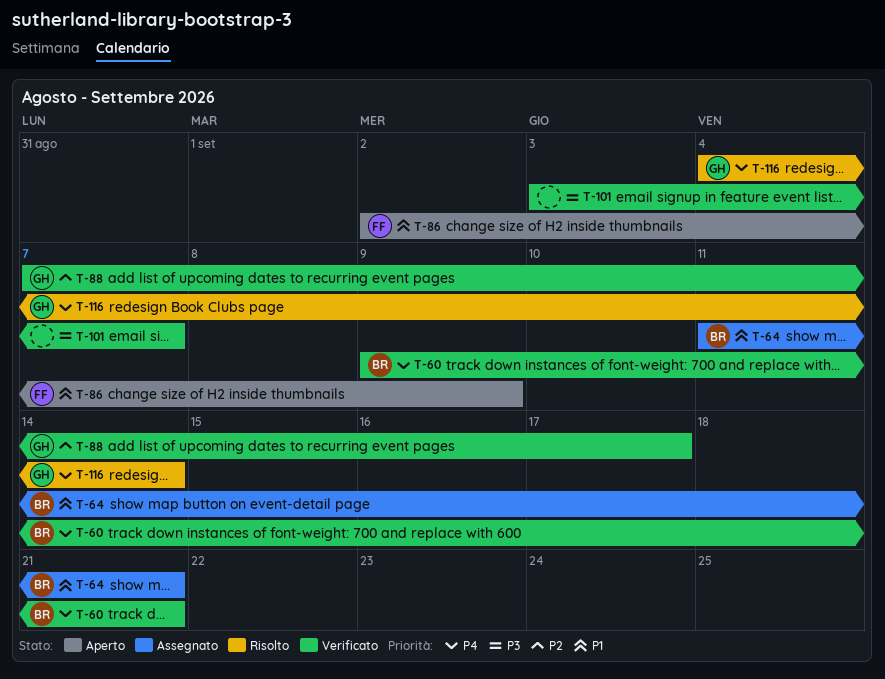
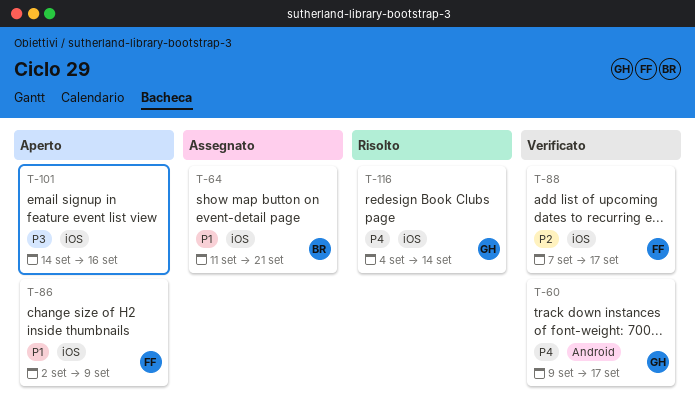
T-60, owner: BR -> GH
T-60, due: Sep 21 -> Sep 17
T-88, owner: GH -> FF
T-101, status: Verificato -> Aperto
T-101, start: Sep 3 -> Sep 14
T-101, due: Sep 7 -> Sep 16

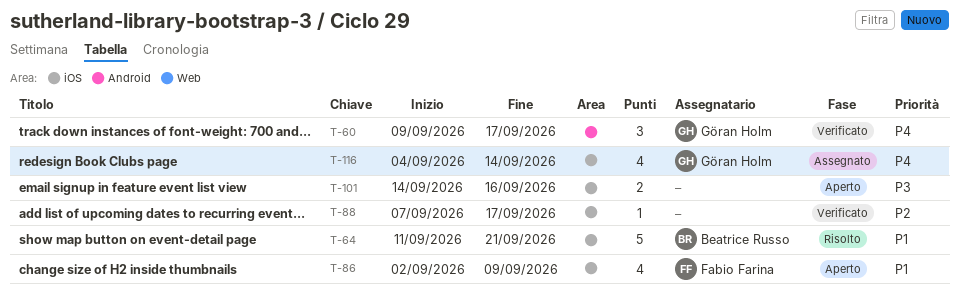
T-64, status: Assegnato -> Risolto
T-88, owner: Fabio Farina -> none
T-116, status: Risolto -> Assegnato

